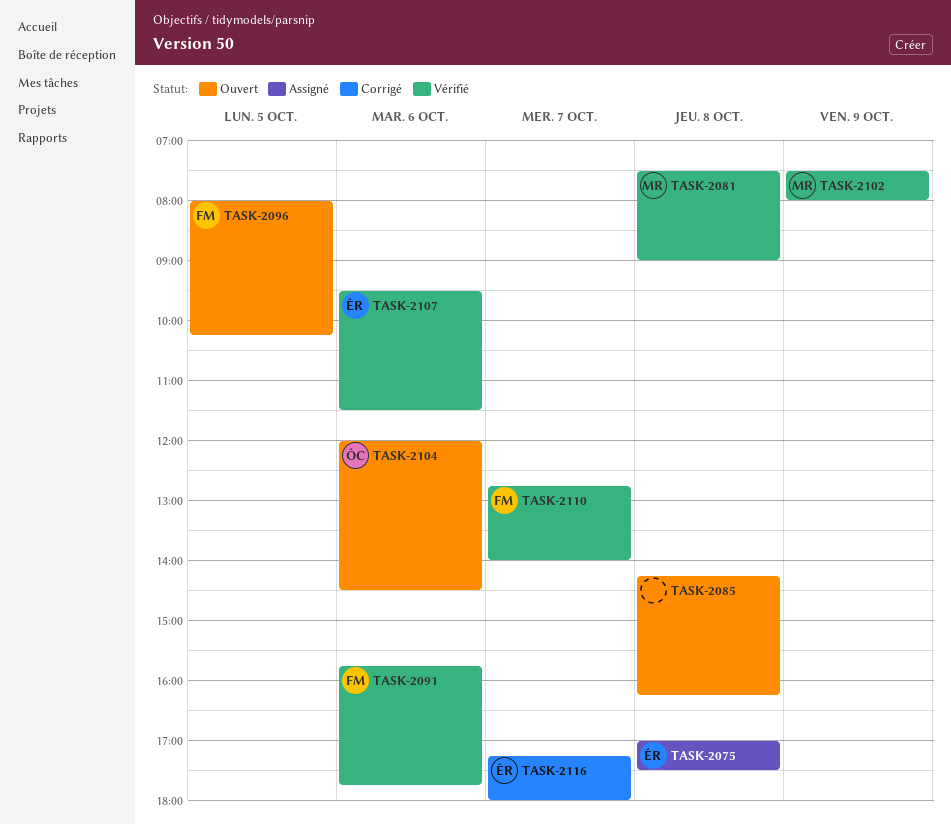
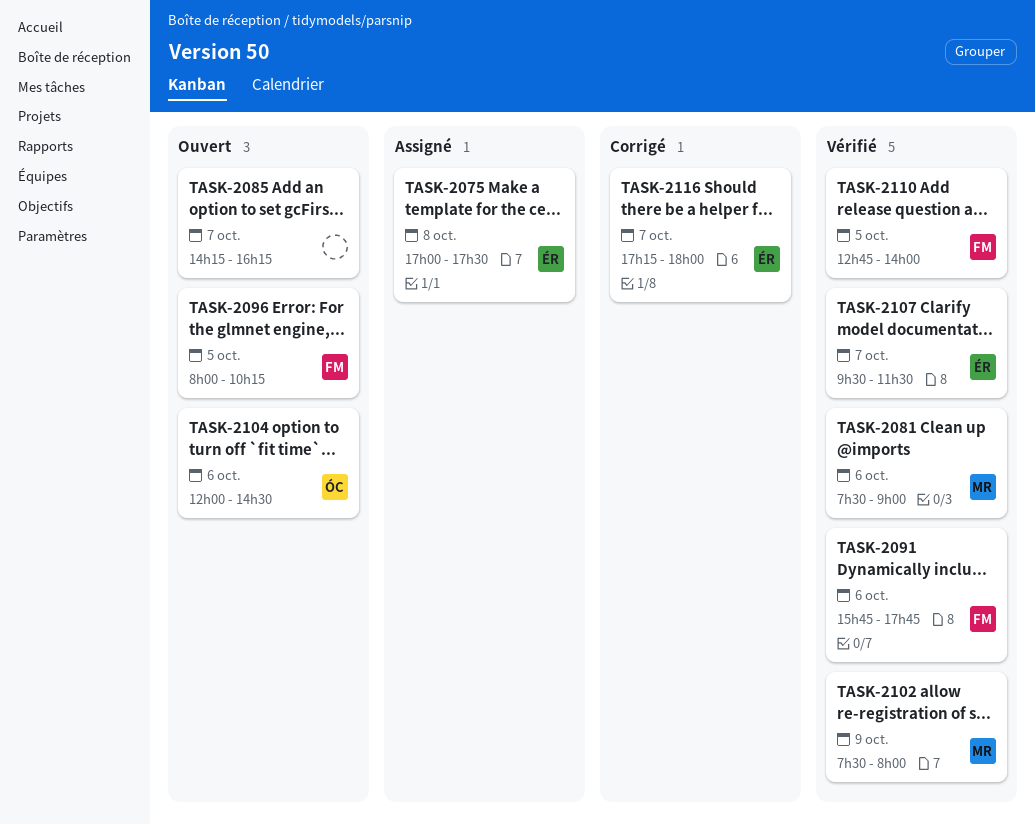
TASK-2081, day: Oct 8 -> Oct 6
TASK-2085, day: Oct 8 -> Oct 7
TASK-2107, day: Oct 6 -> Oct 7
TASK-2110, day: Oct 7 -> Oct 5

